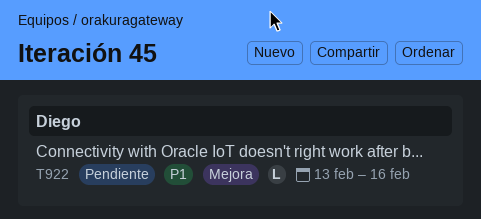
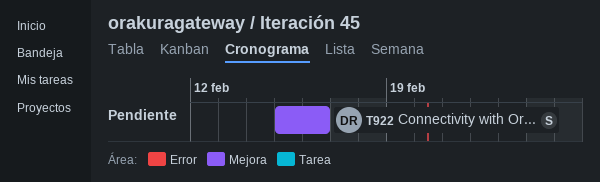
T922, estimate: L -> S
T922, start: Feb 13 -> Feb 15

